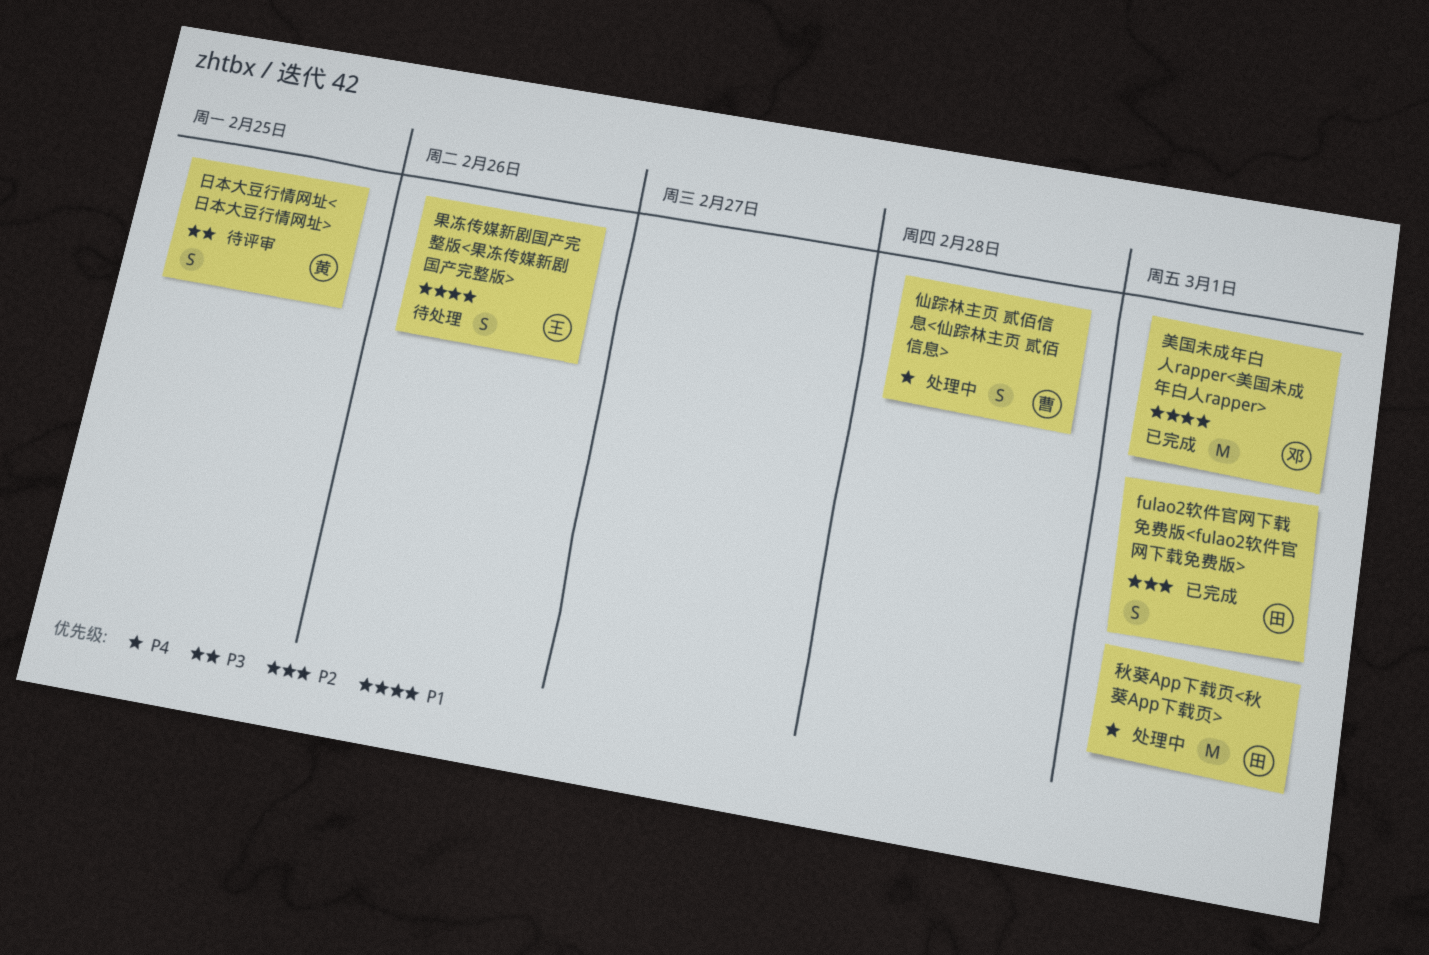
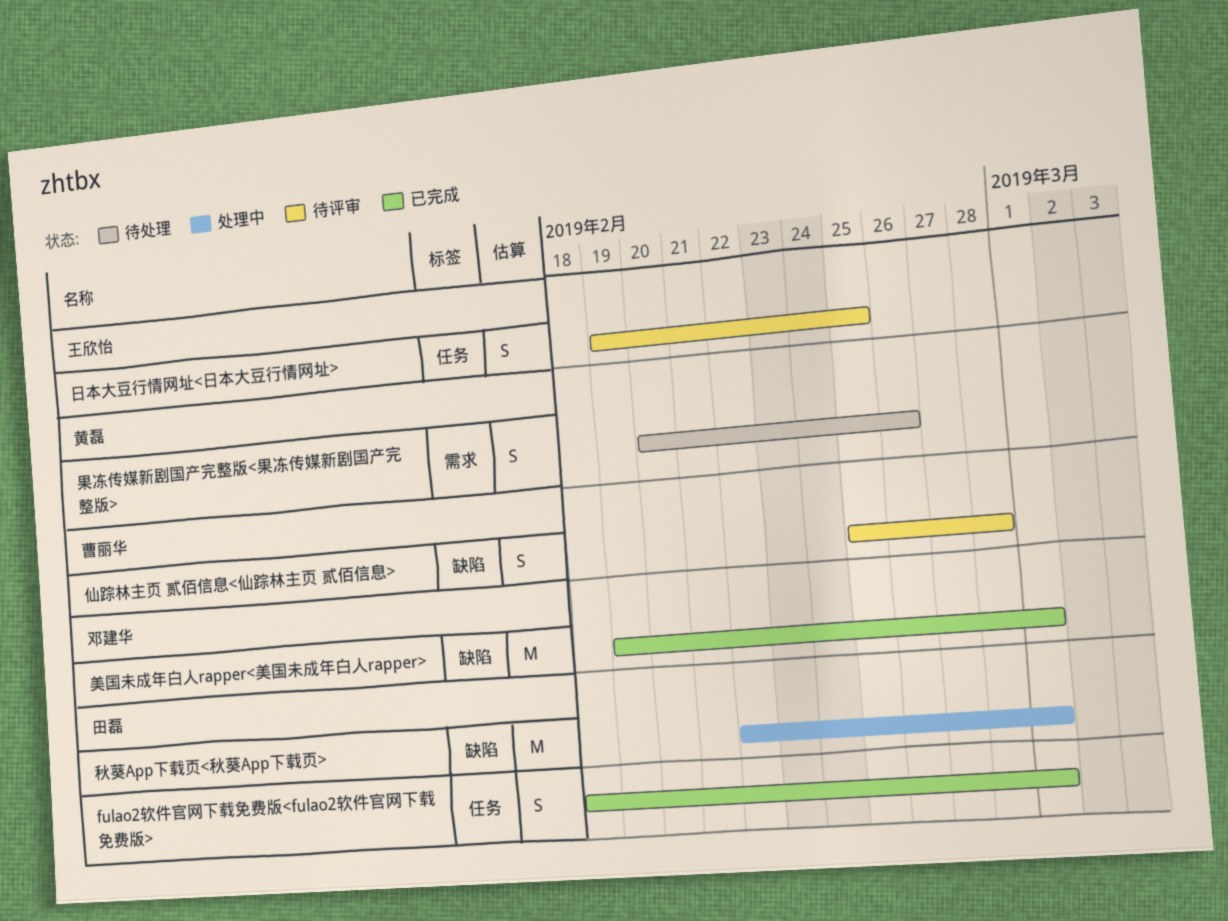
仙踪林主页 贰佰信息<仙踪林主页 贰佰信息>, status: 处理中 -> 待评审
日本大豆行情网址<日本大豆行情网址>, owner: 黄磊 -> 王欣怡
果冻传媒新剧国产完整版<果冻传媒新剧国产完整版>, owner: 王欣怡 -> 黄磊

